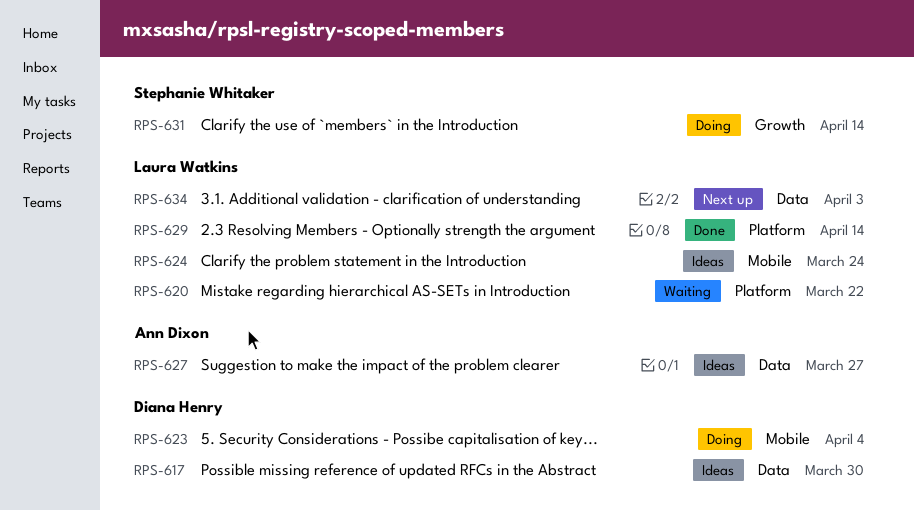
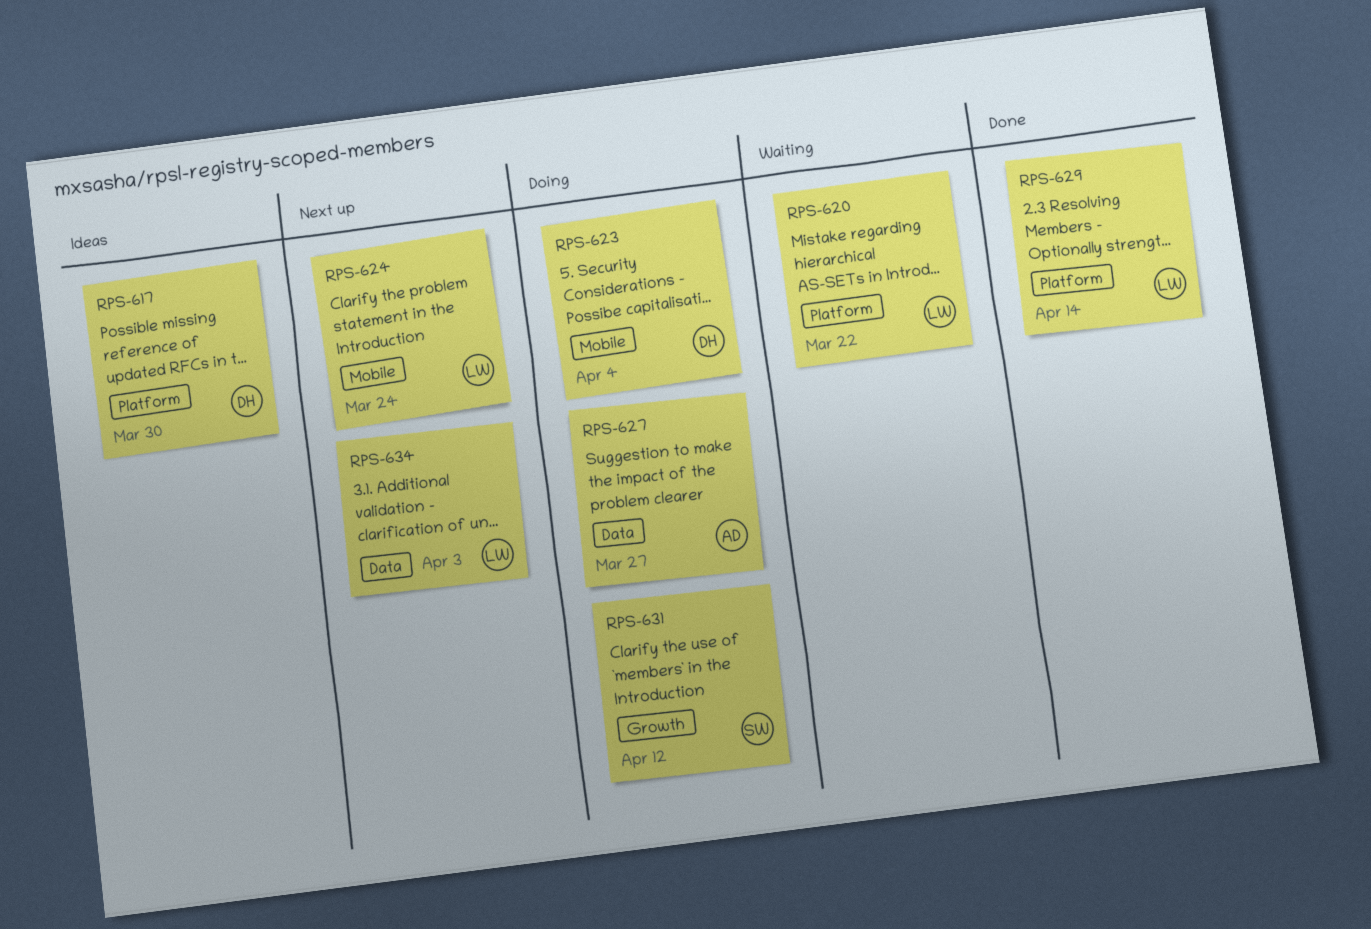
RPS-617, label: Data -> Platform
RPS-624, status: Ideas -> Next up
RPS-627, status: Ideas -> Doing
RPS-631, due: Apr 14 -> Apr 12

